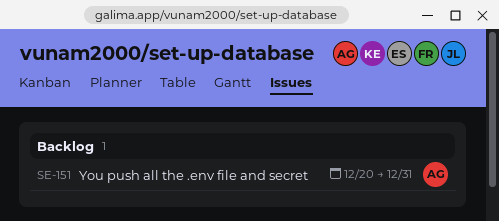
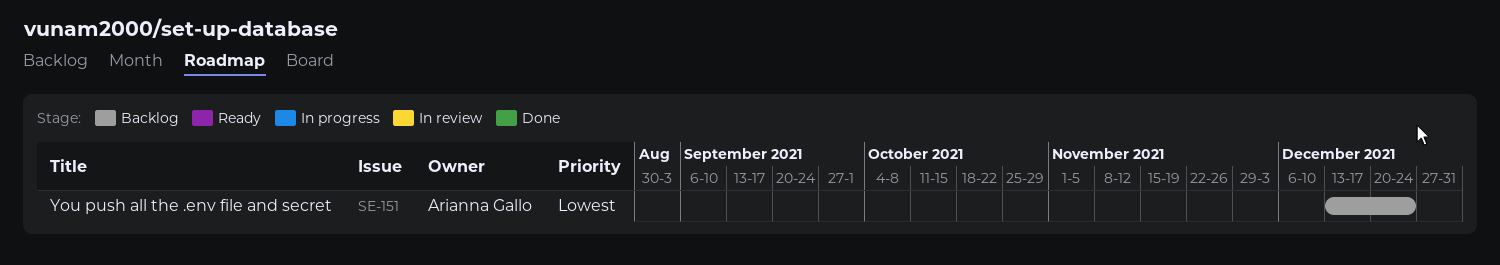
SE-151, start: Dec 20 -> Dec 13
SE-151, due: Dec 31 -> Dec 24

